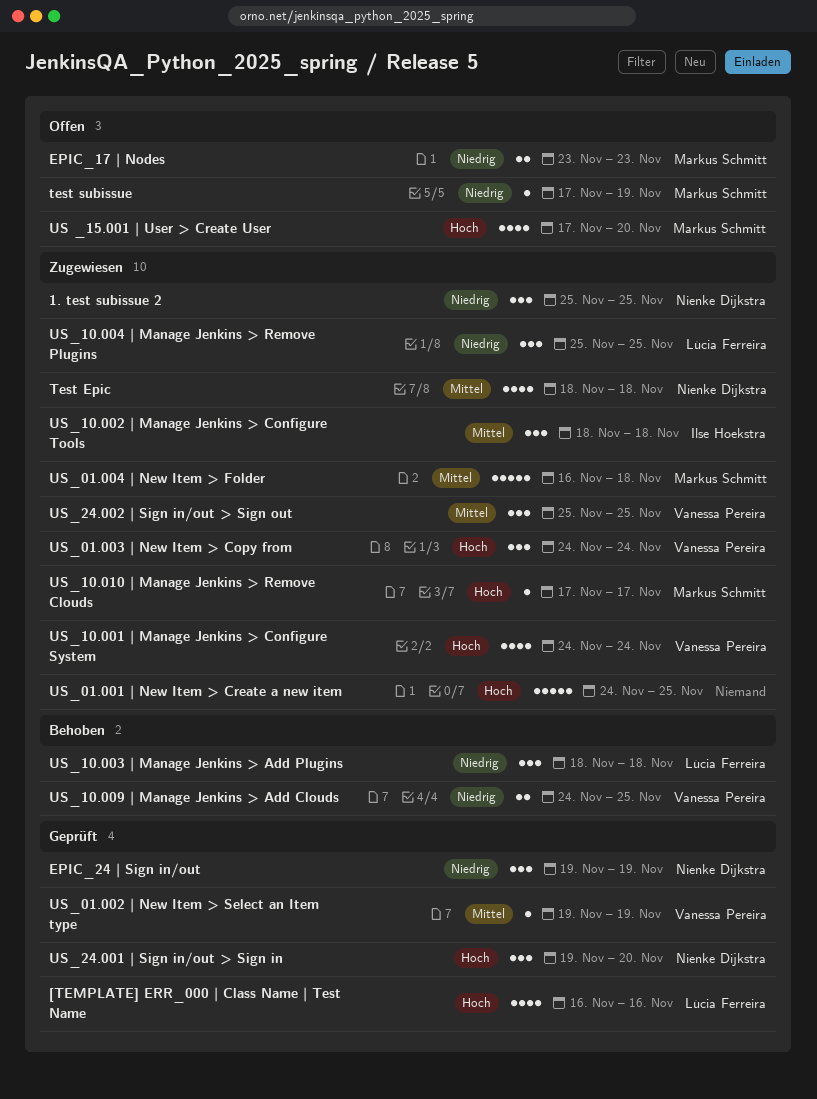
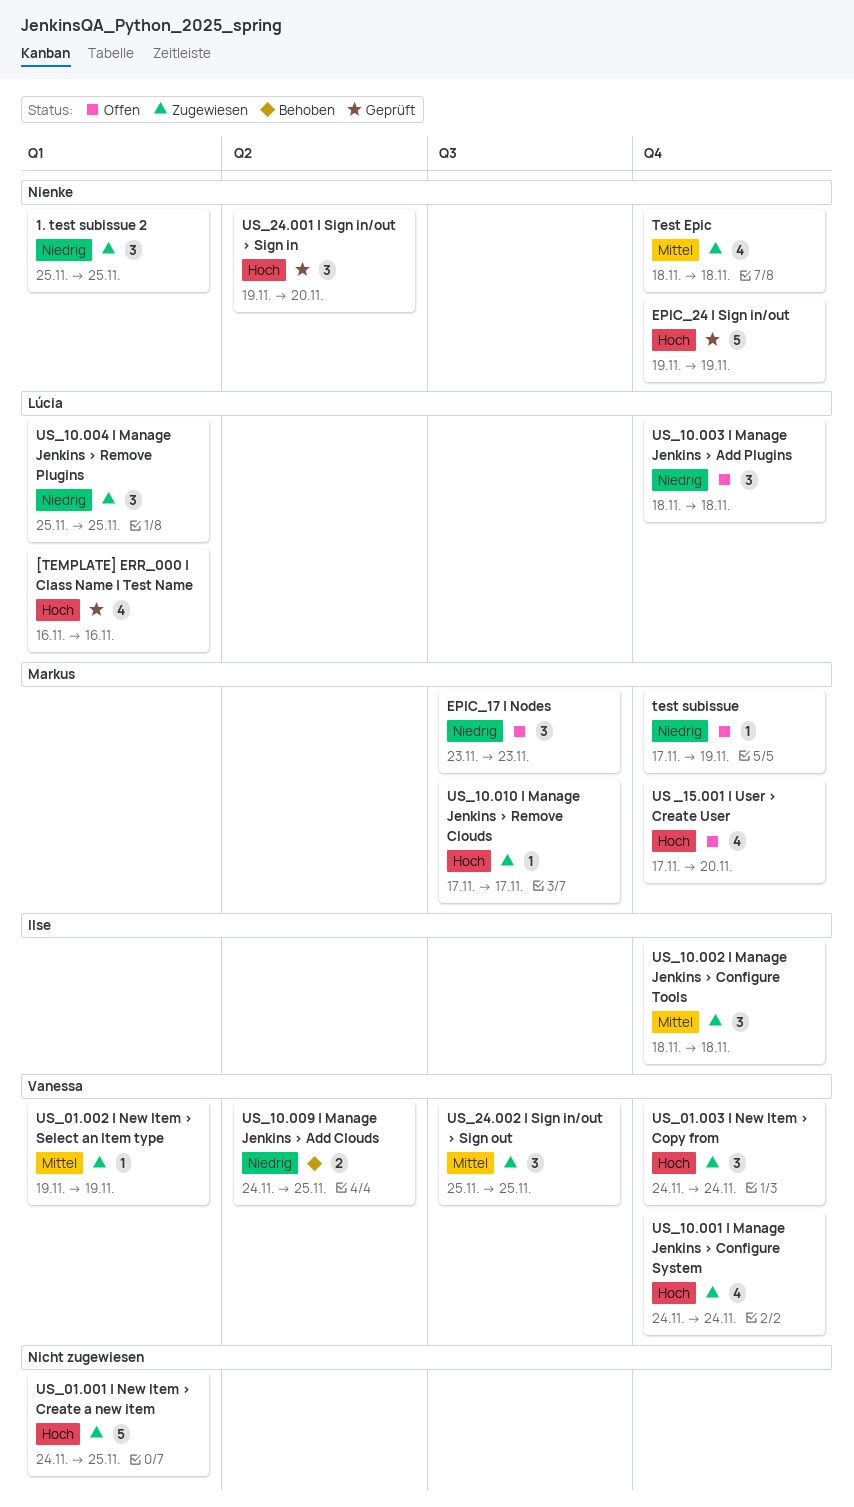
EPIC_17 | Nodes, estimate: 2 -> 3
EPIC_24 | Sign in/out, priority: Niedrig -> Hoch
EPIC_24 | Sign in/out, estimate: 3 -> 5
US_01.002 | New Item > Select an Item type, status: Geprüft -> Zugewiesen
US_01.004 | New Item > Folder: present -> none
US_10.003 | Manage Jenkins > Add Plugins, status: Behoben -> Offen

